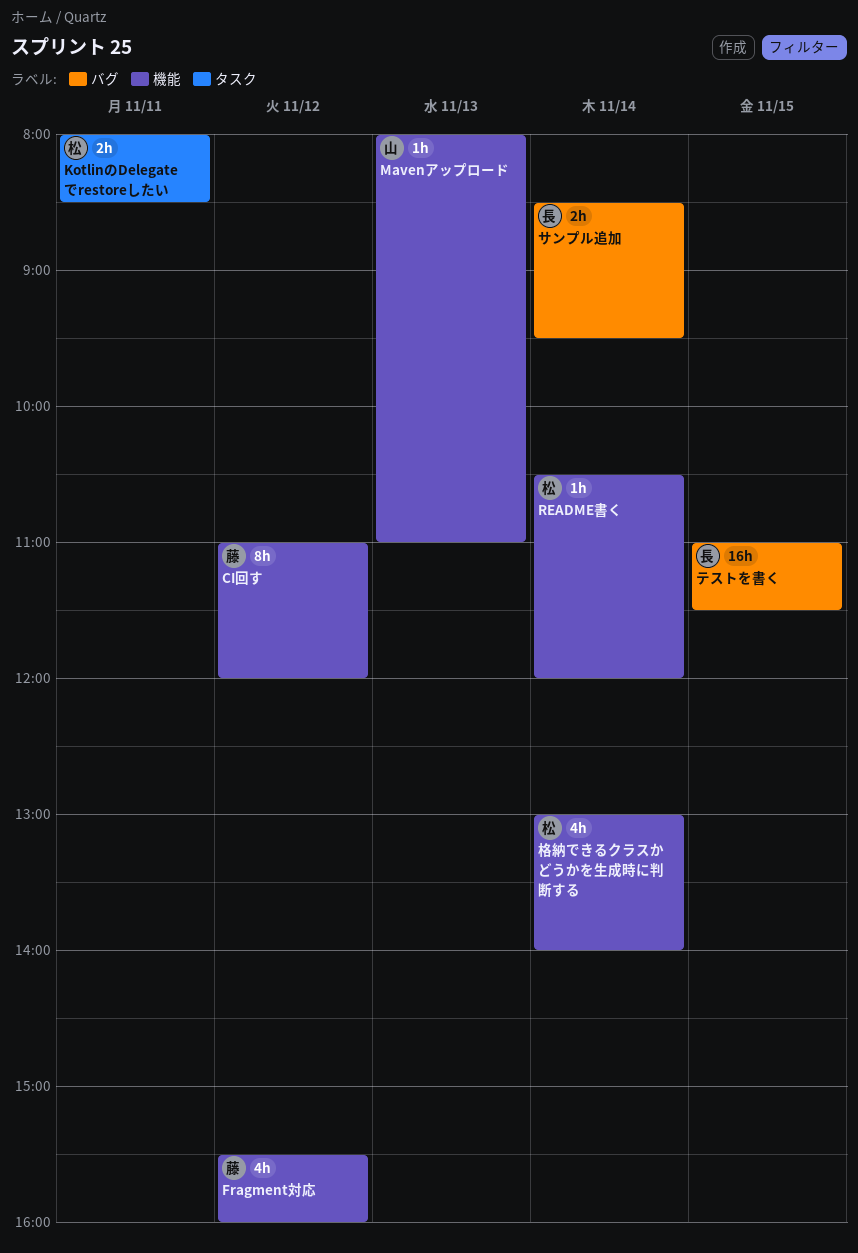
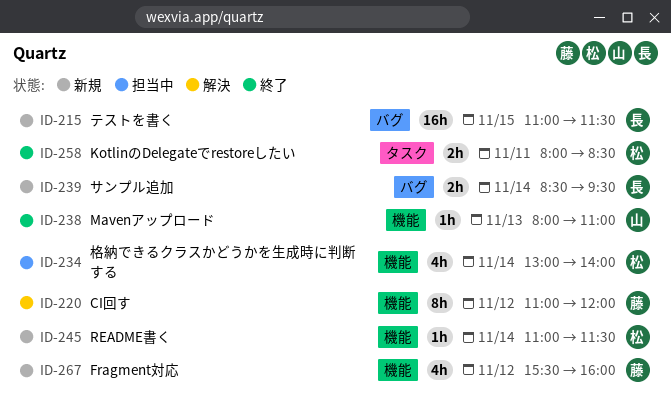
README書く, begins: 10:30 -> 11:00
README書く, ends: 12:00 -> 11:30

